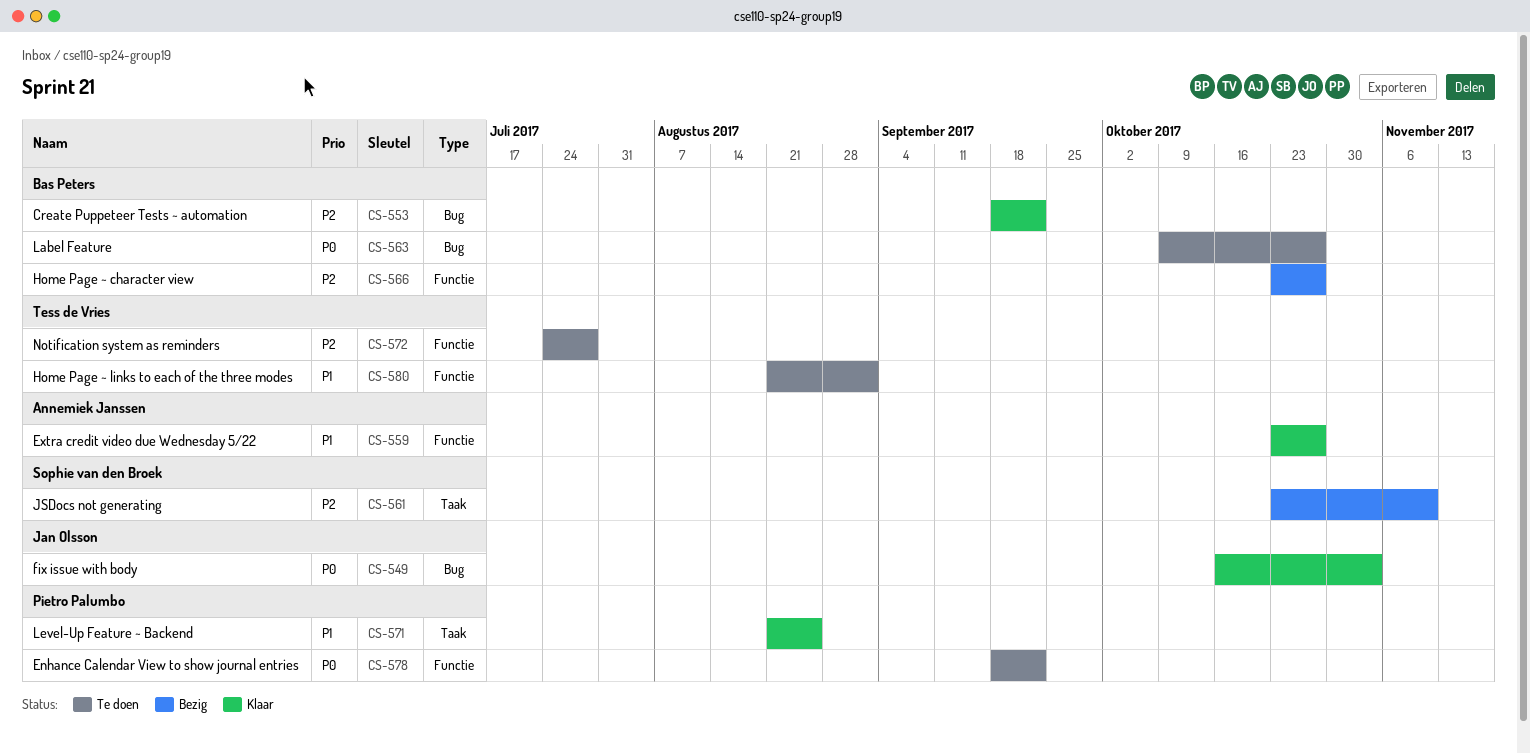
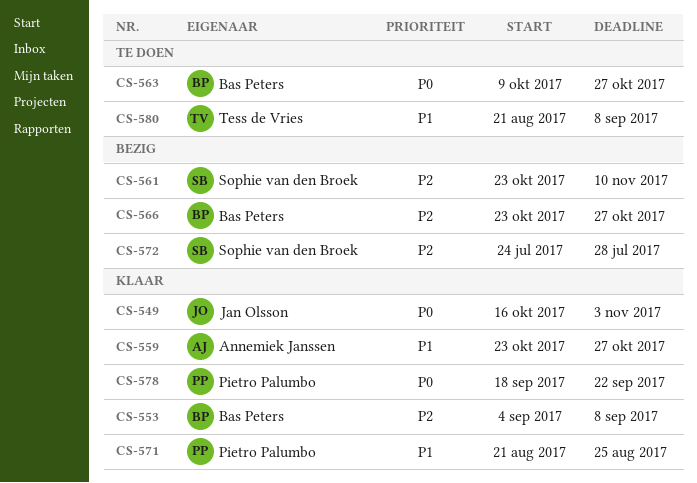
CS-553, start: Sep 18 -> Sep 4
CS-553, due: Sep 22 -> Sep 8
CS-572, status: Te doen -> Bezig
CS-572, owner: Tess de Vries -> Sophie van den Broek
CS-578, status: Te doen -> Klaar
CS-580, due: Sep 1 -> Sep 8

